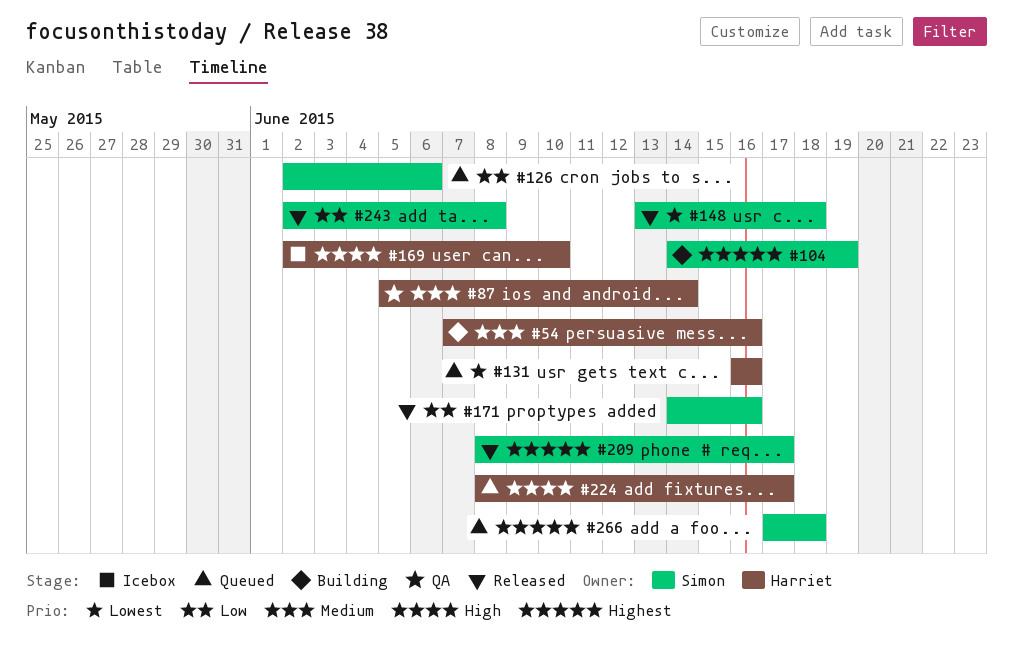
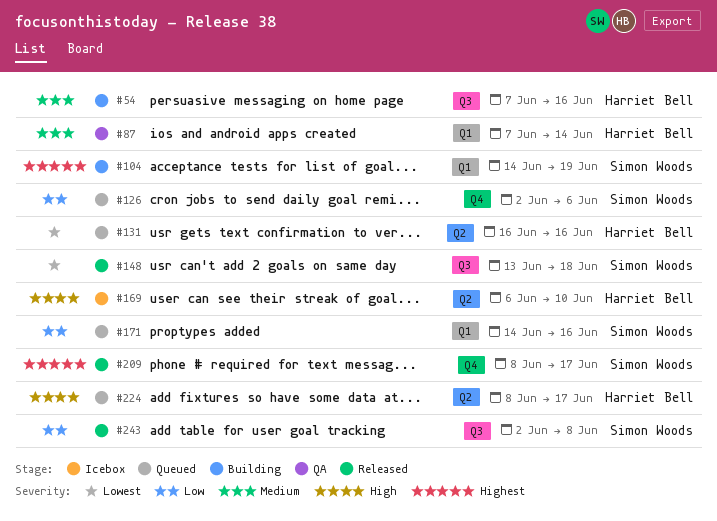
#87, start: Jun 5 -> Jun 7
#169, start: Jun 2 -> Jun 6
#171, status: Released -> Queued
#266: present -> none

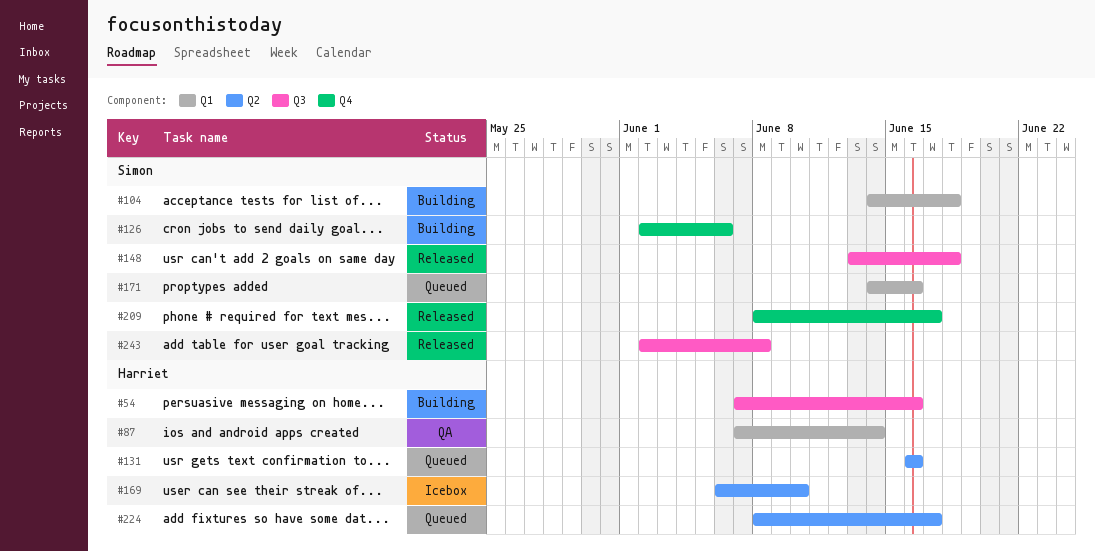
#104, due: Jun 19 -> Jun 18
#126, status: Queued -> Building

